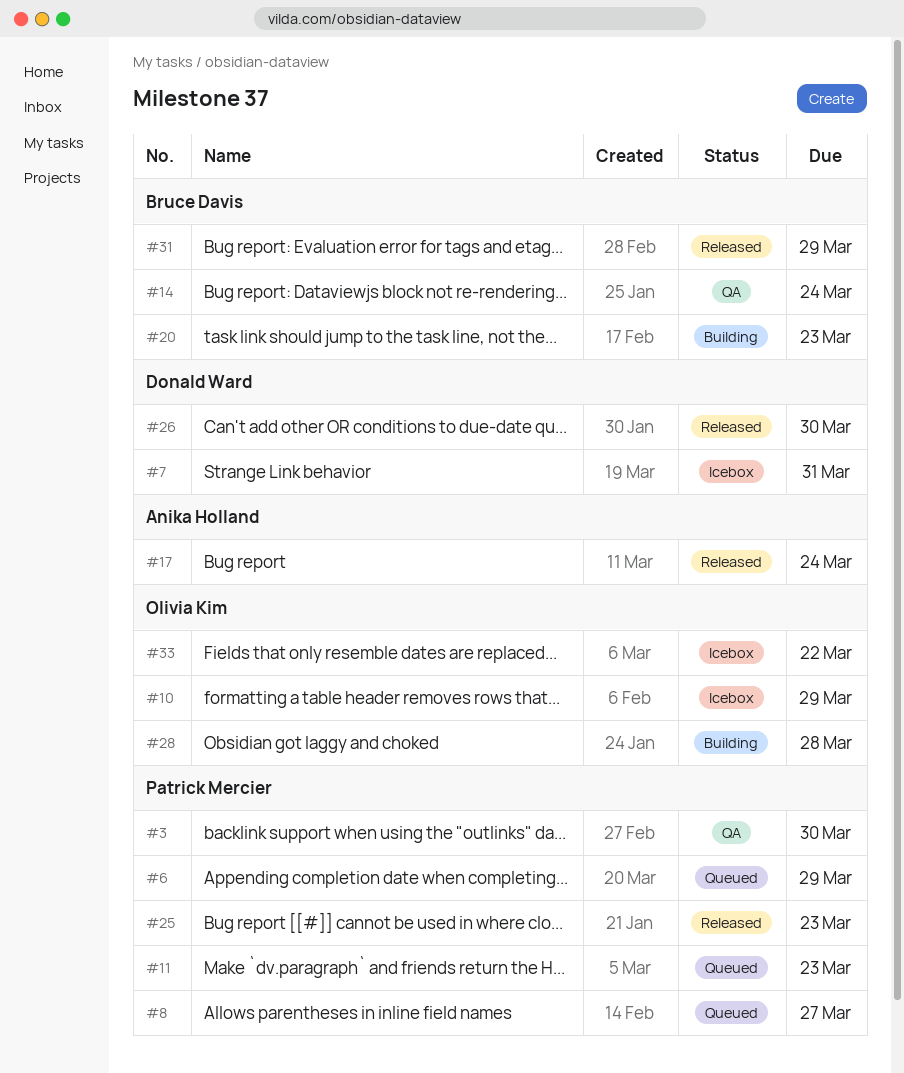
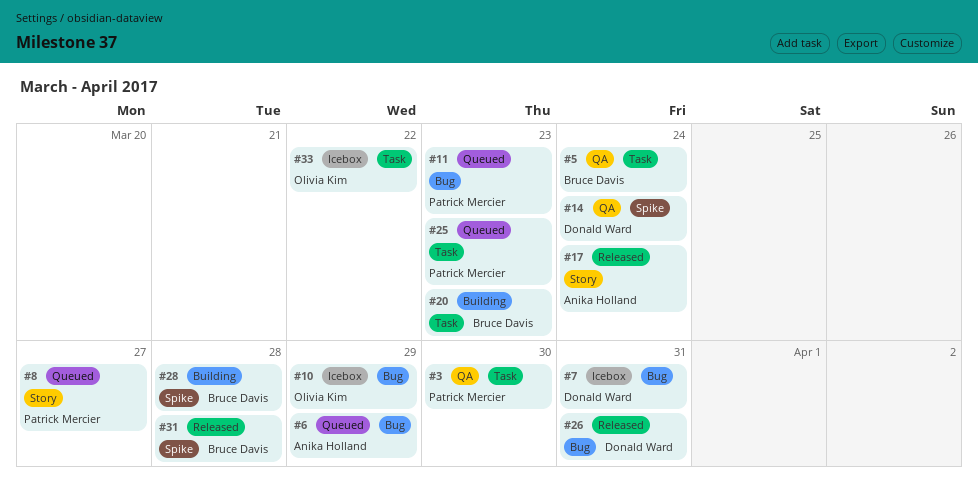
#5: none -> present
#6, owner: Patrick Mercier -> Anika Holland
#14, owner: Bruce Davis -> Donald Ward
#25, status: Released -> Queued
#26, due: Mar 30 -> Mar 31
#28, owner: Olivia Kim -> Bruce Davis
#31, due: Mar 29 -> Mar 28

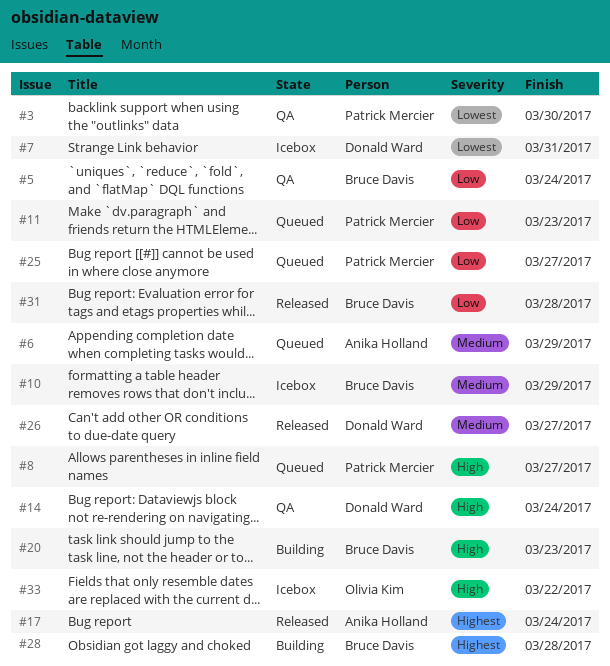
#10, owner: Olivia Kim -> Bruce Davis
#25, due: Mar 23 -> Mar 27
#26, due: Mar 31 -> Mar 27

